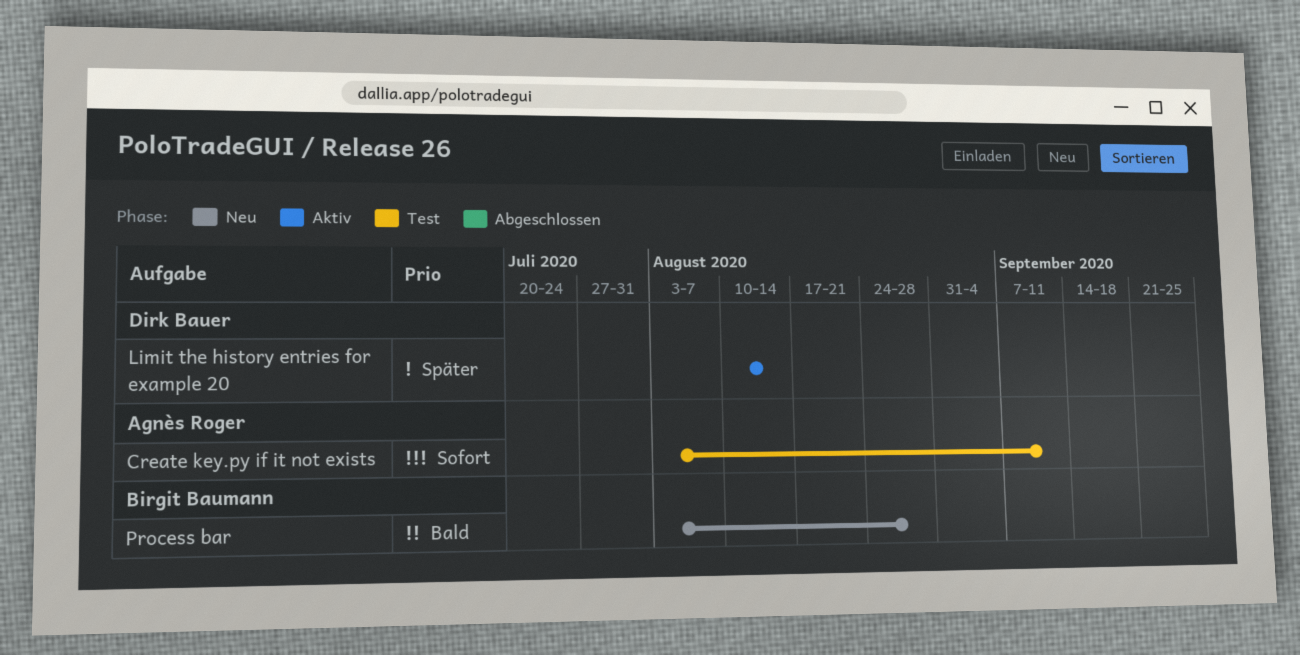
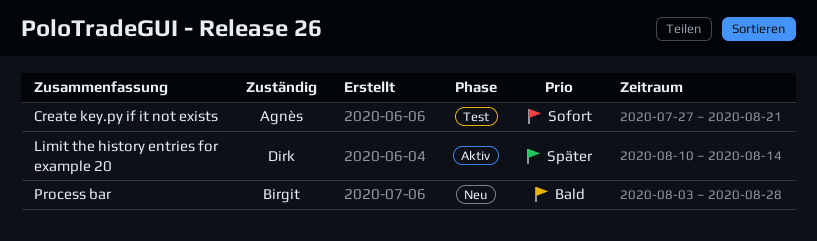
Create key.py if it not exists, start: Aug 3 -> Jul 27
Create key.py if it not exists, due: Sep 11 -> Aug 21

